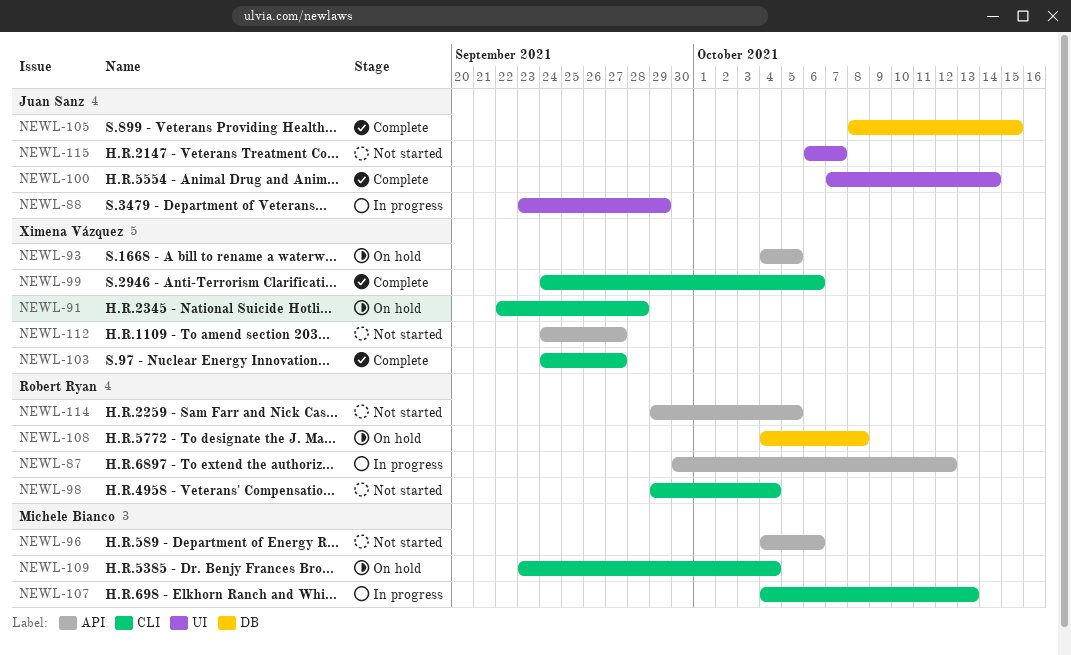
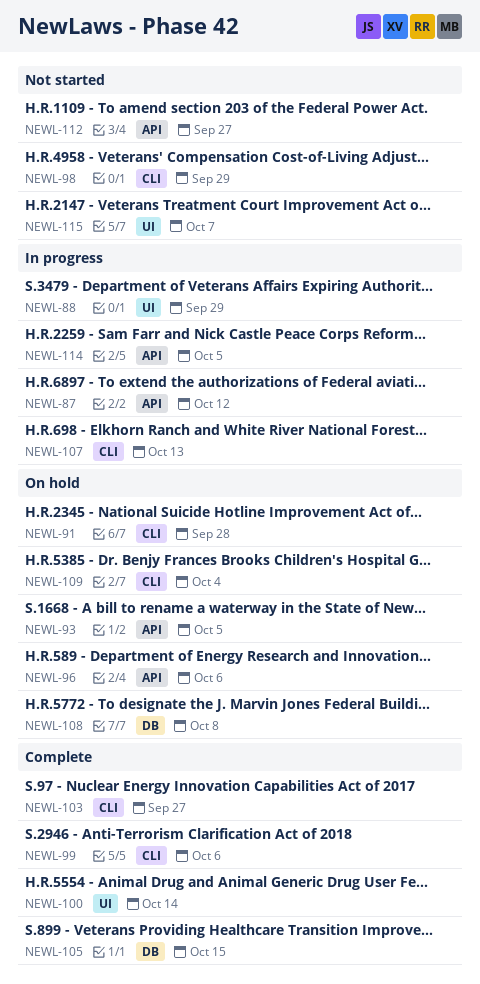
NEWL-96, status: Not started -> On hold
NEWL-98, due: Oct 4 -> Sep 29
NEWL-114, status: Not started -> In progress

